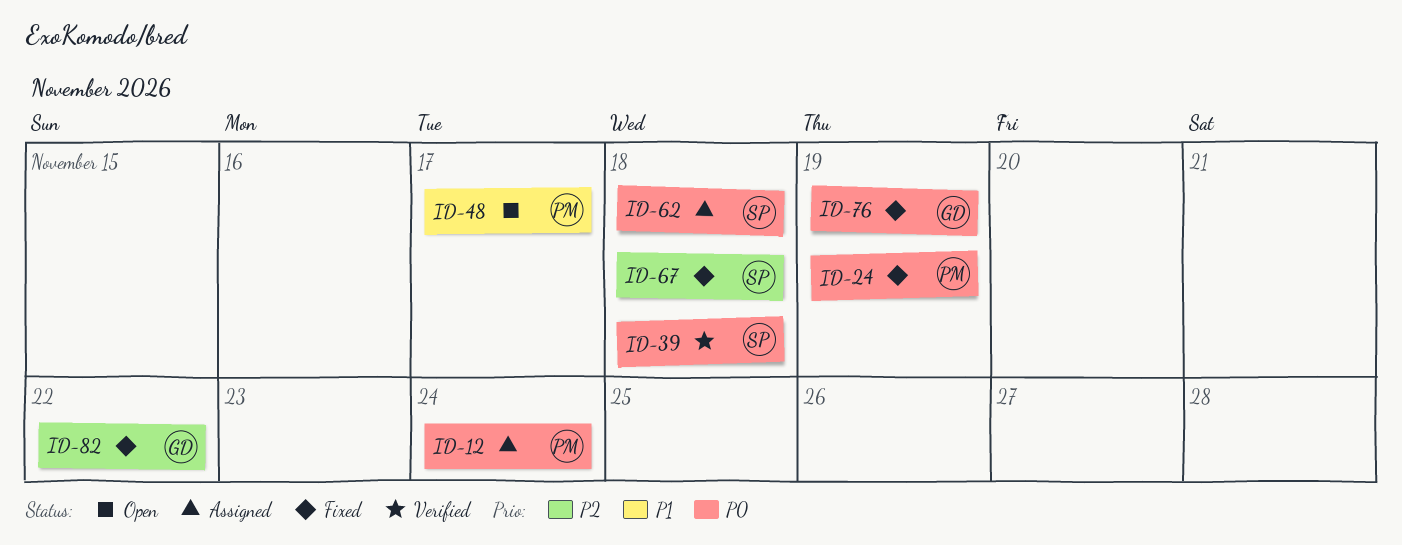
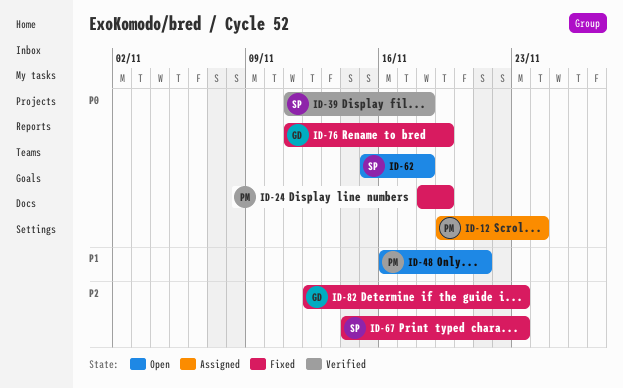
ID-48, due: Nov 17 -> Nov 21
ID-62, status: Assigned -> Open
ID-67, due: Nov 18 -> Nov 23
ID-82, due: Nov 22 -> Nov 23

